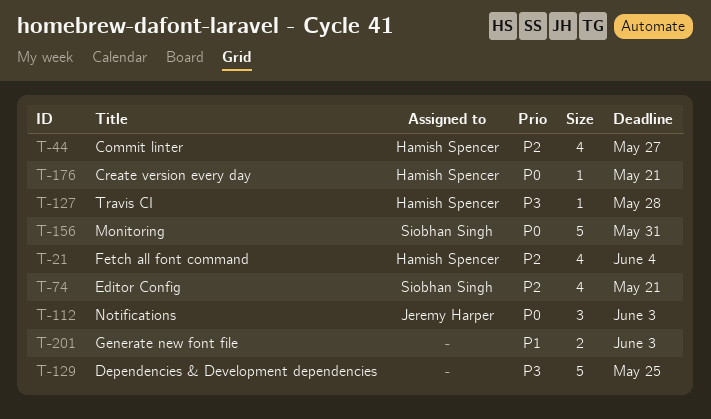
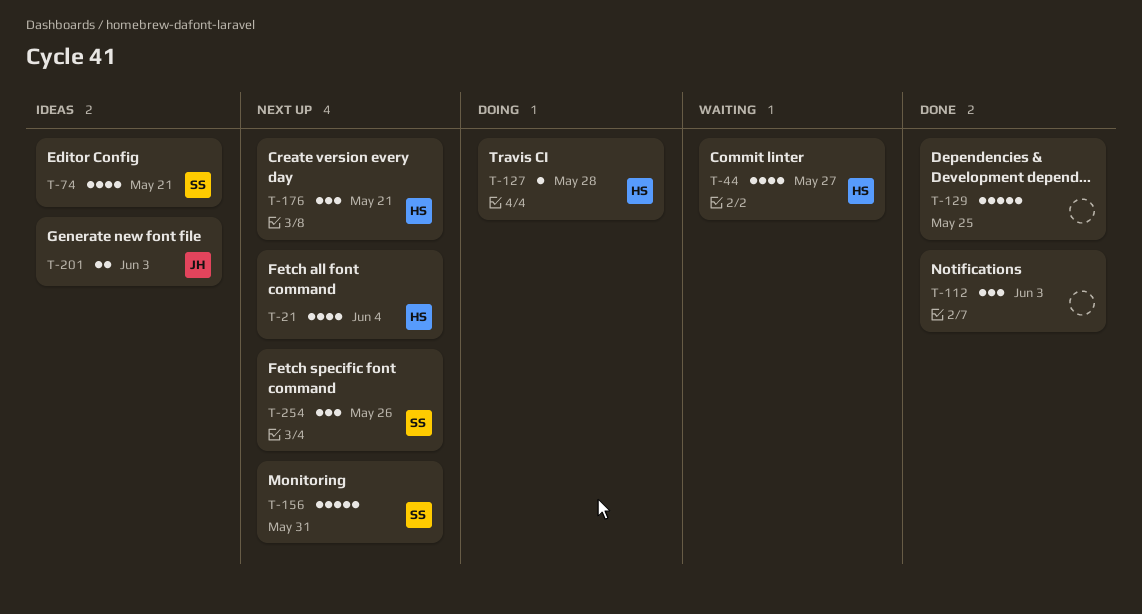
T-112, owner: Jeremy Harper -> none
T-176, estimate: 1 -> 3
T-201, owner: none -> Jeremy Harper
T-254: none -> present

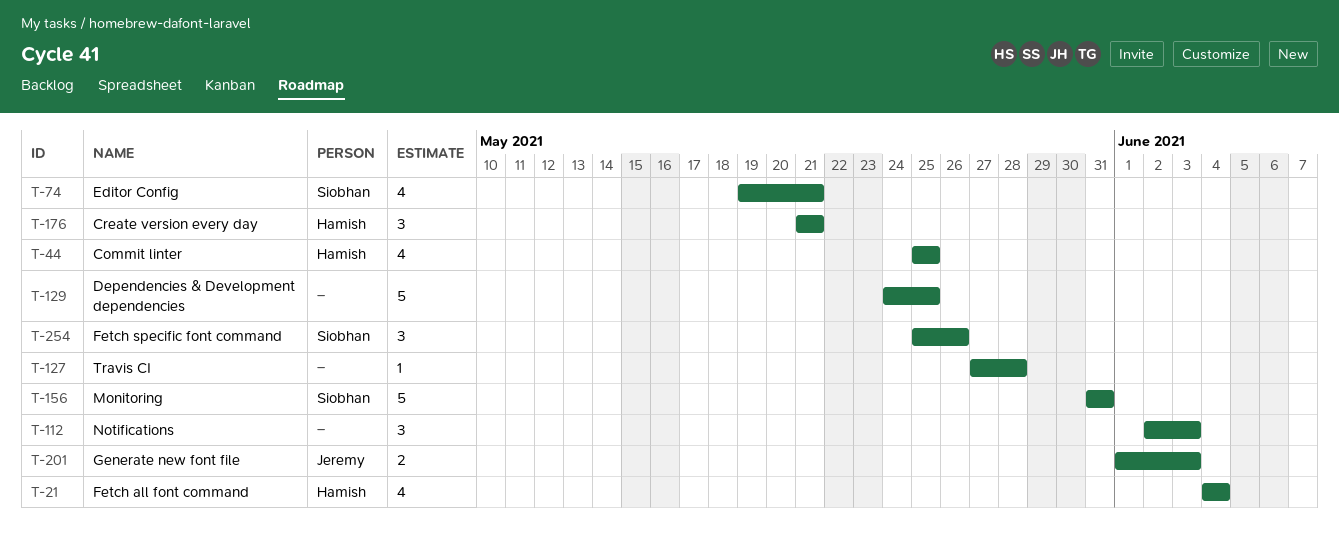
T-44, due: May 27 -> May 25
T-127, owner: Hamish -> none

